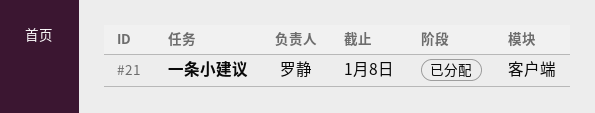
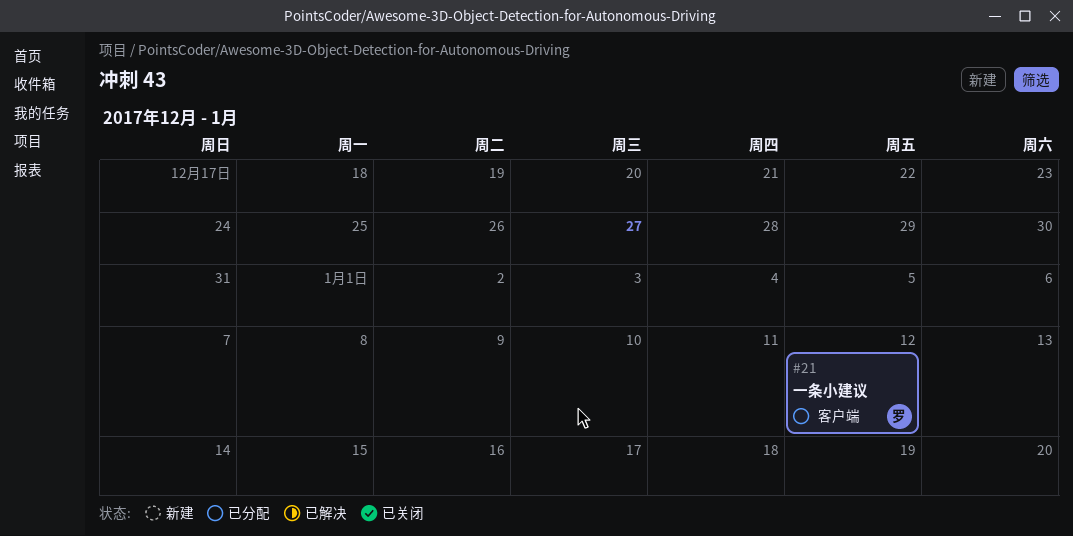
#21, due: Jan 8 -> Jan 12

